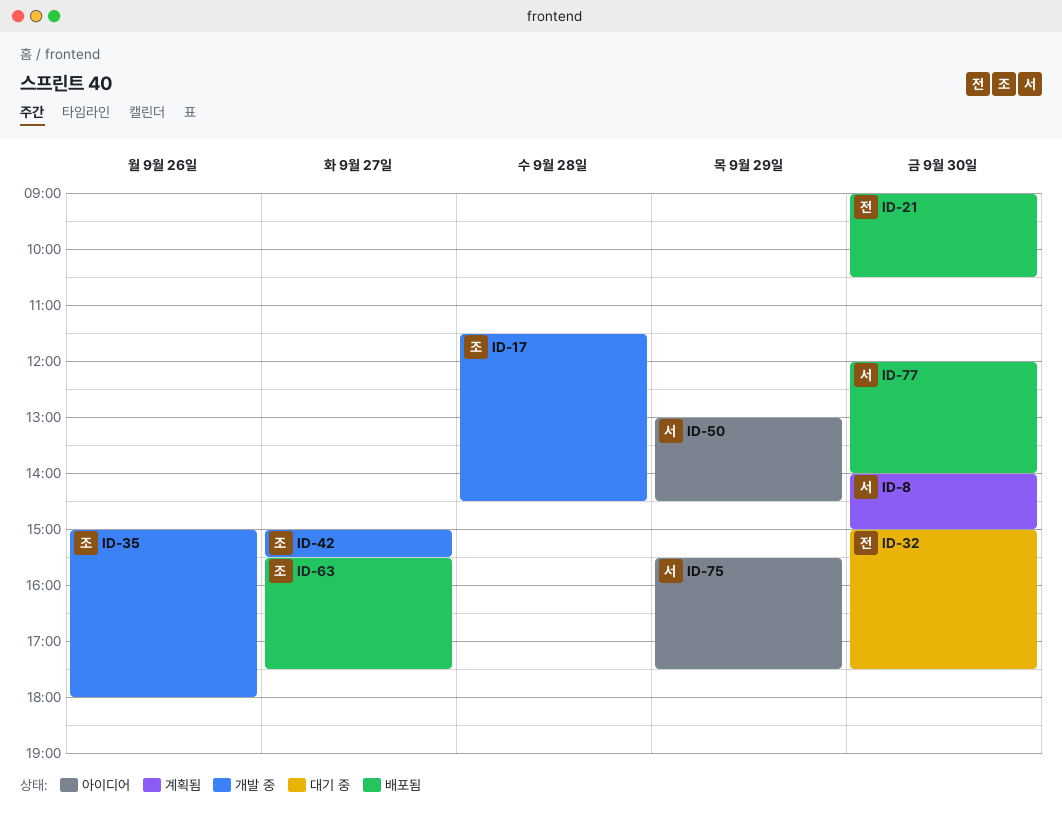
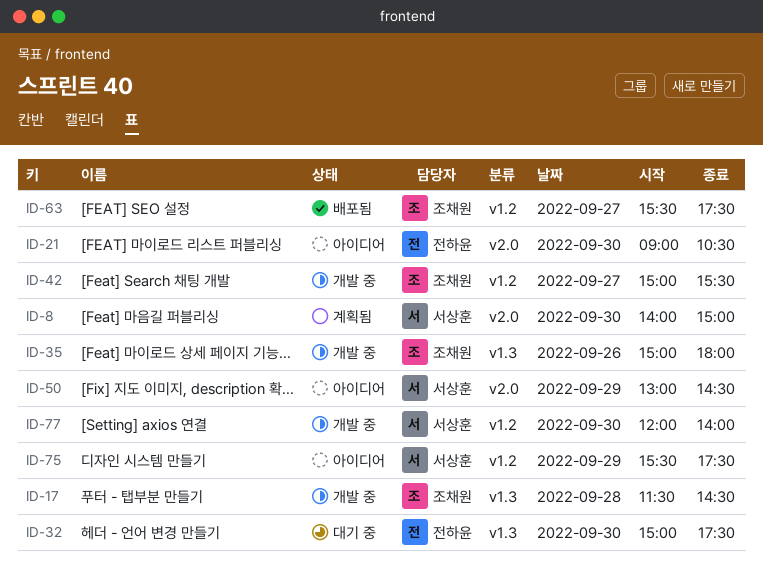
ID-21, status: 배포됨 -> 아이디어
ID-77, status: 배포됨 -> 개발 중

